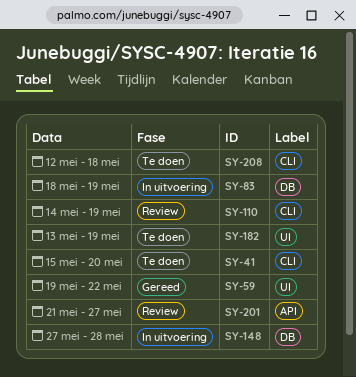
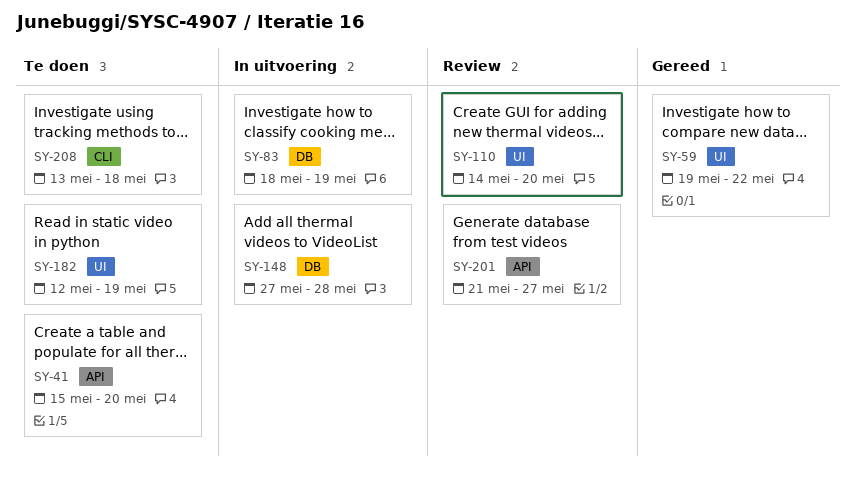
SY-41, label: CLI -> API
SY-110, label: CLI -> UI
SY-110, due: May 19 -> May 20
SY-182, start: May 13 -> May 12
SY-208, start: May 12 -> May 13

